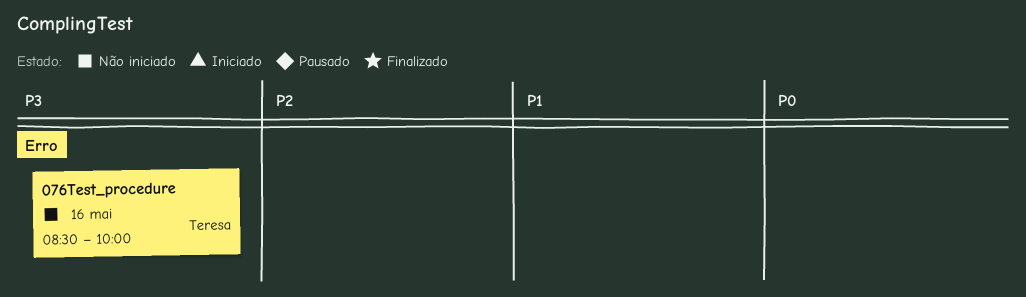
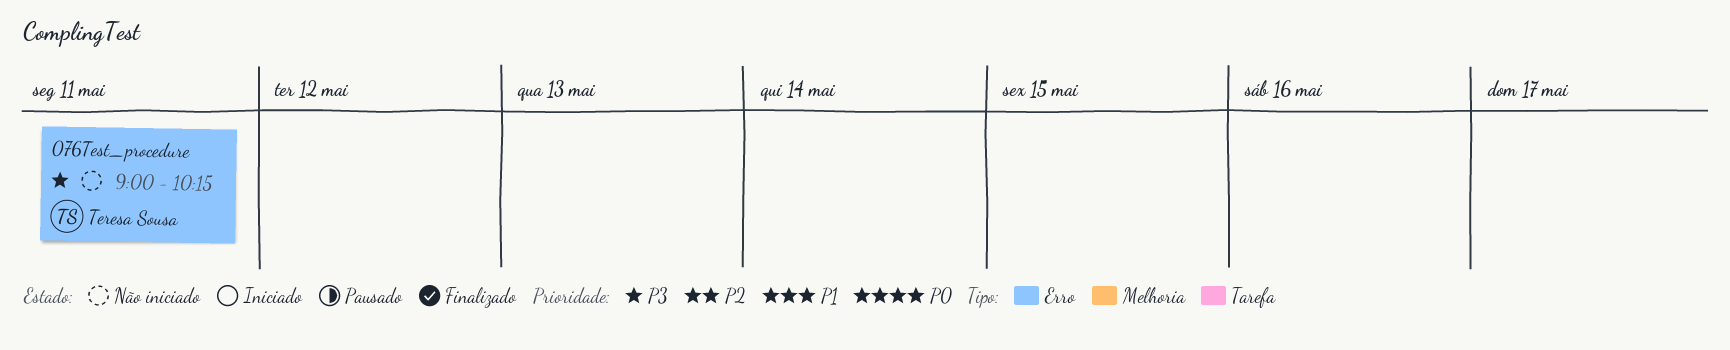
076Test_procedure, day: May 16 -> May 11
076Test_procedure, begins: 08:30 -> 09:00
076Test_procedure, ends: 10:00 -> 10:15

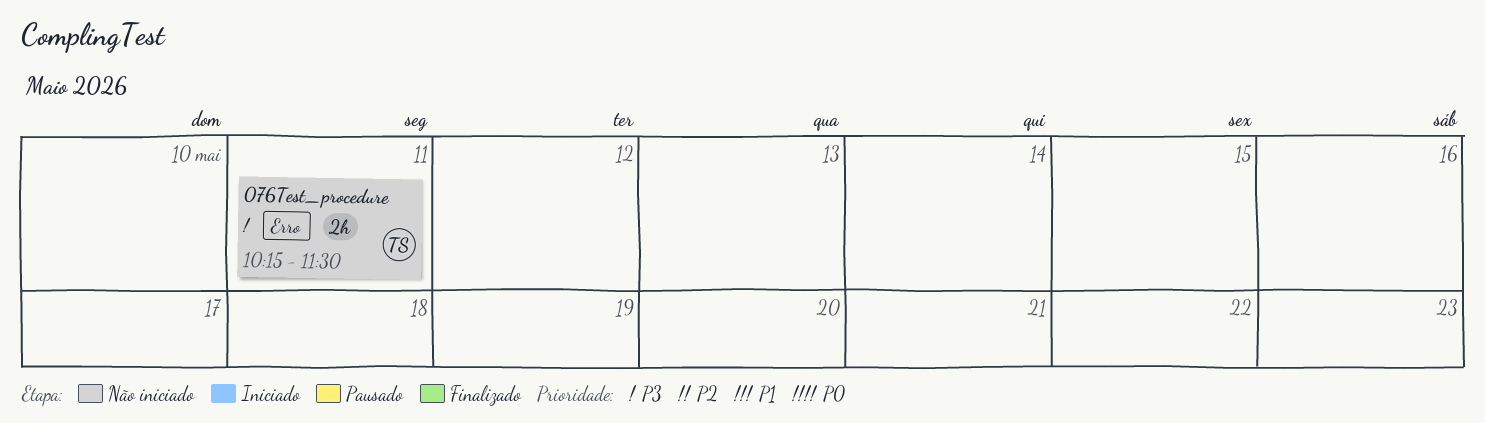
076Test_procedure, begins: 09:00 -> 10:15
076Test_procedure, ends: 10:15 -> 11:30

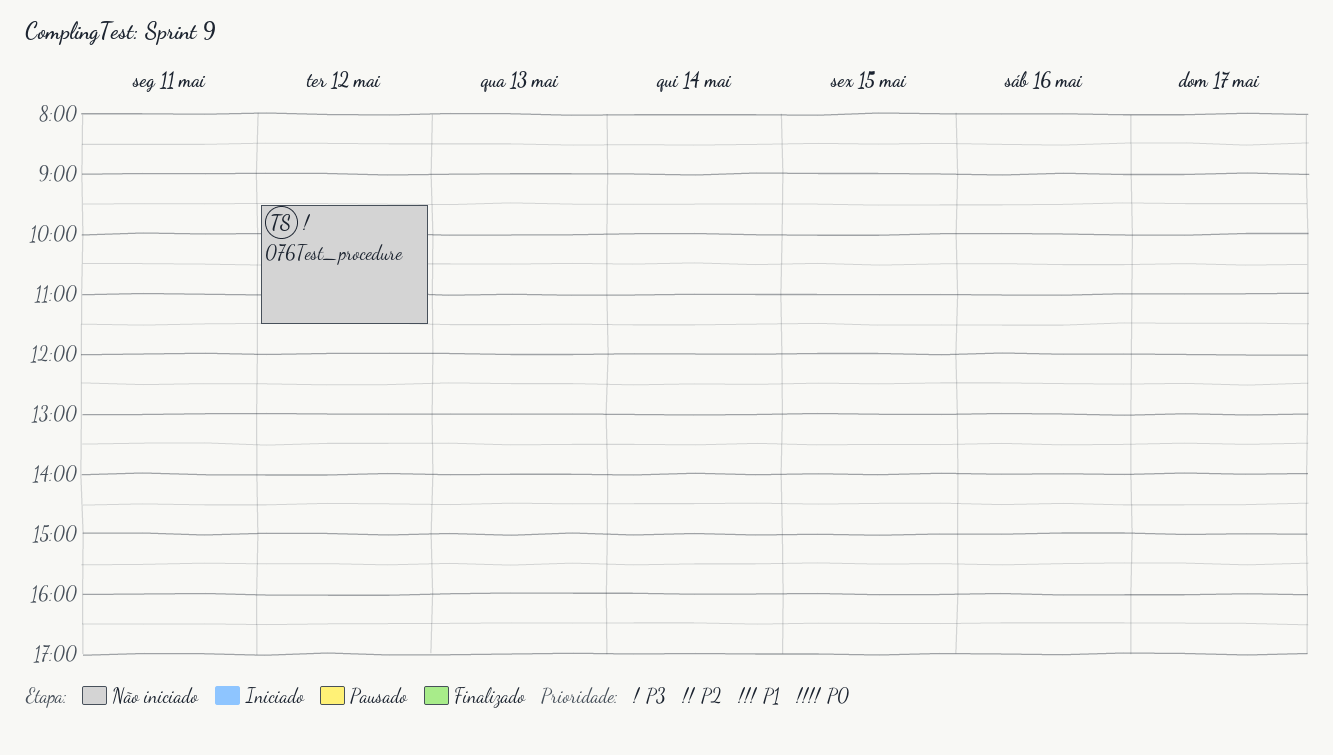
076Test_procedure, day: May 11 -> May 12
076Test_procedure, begins: 10:15 -> 09:30

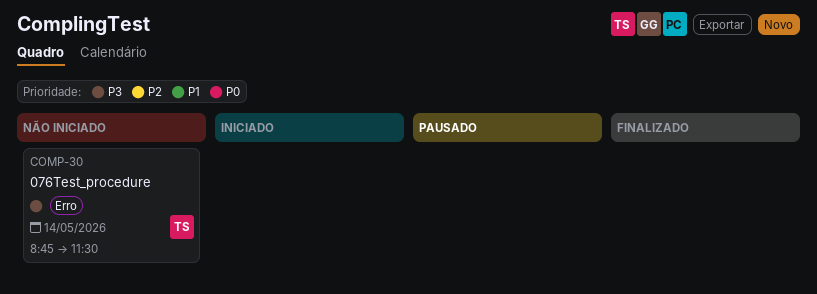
076Test_procedure, day: May 12 -> May 14
076Test_procedure, begins: 09:30 -> 08:45

